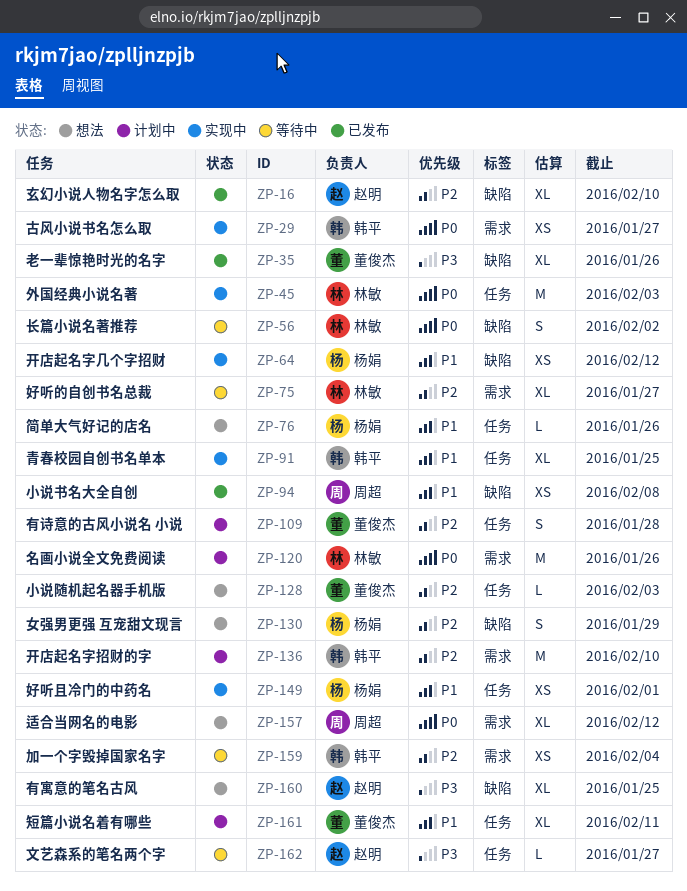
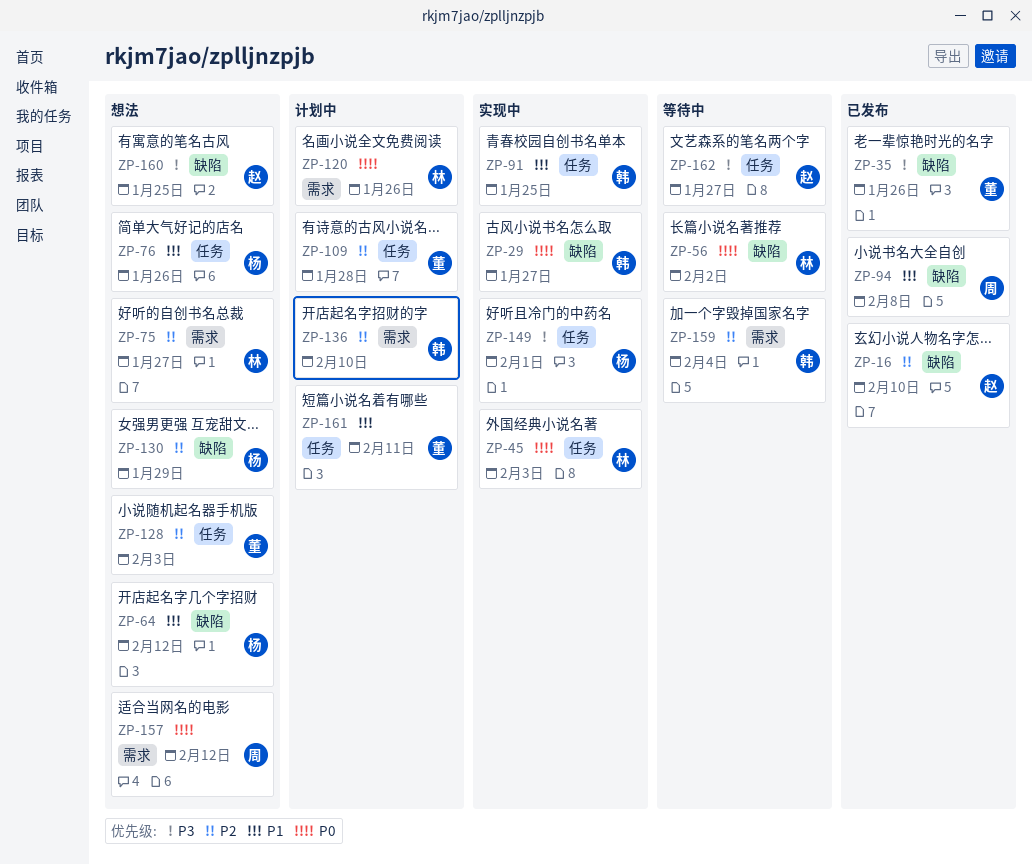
ZP-29, label: 需求 -> 缺陷
ZP-64, status: 实现中 -> 想法
ZP-75, status: 等待中 -> 想法
ZP-149, priority: P1 -> P3

